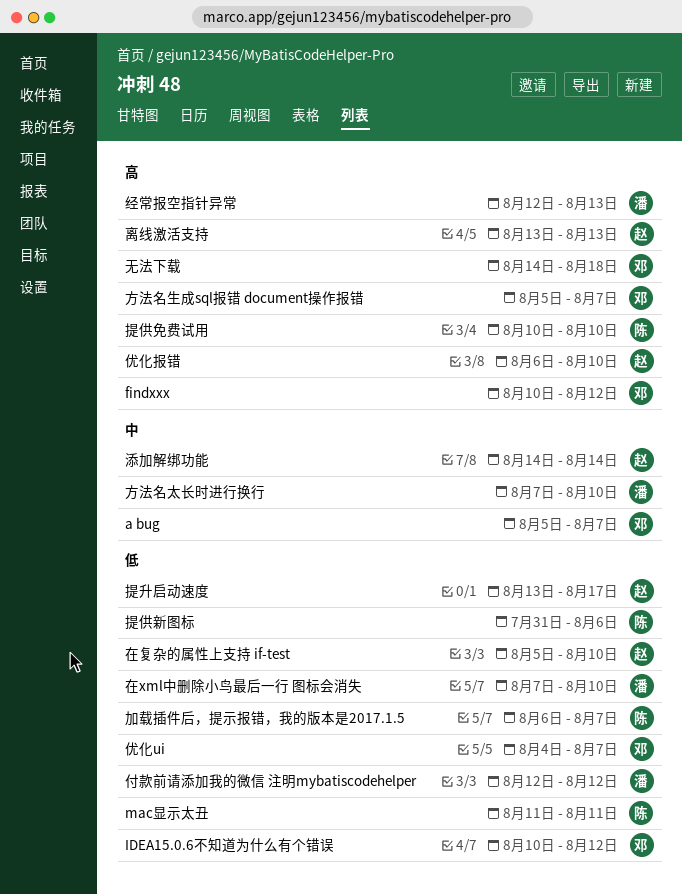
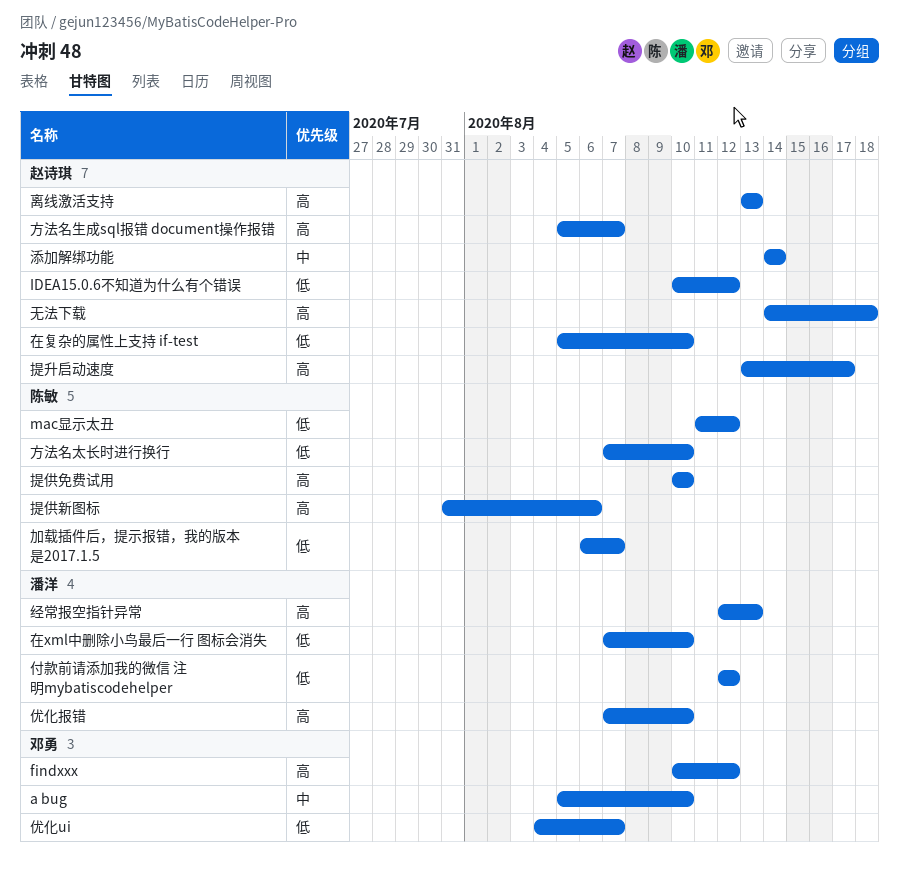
a bug, due: Aug 7 -> Aug 10
IDEA15.0.6不知道为什么有个错误, owner: 邓勇 -> 赵诗琪
mac显示太丑, due: Aug 11 -> Aug 12
优化报错, owner: 赵诗琪 -> 潘洋
优化报错, start: Aug 6 -> Aug 7
提供新图标, priority: 低 -> 高
提升启动速度, priority: 低 -> 高
方法名太长时进行换行, owner: 潘洋 -> 陈敏
方法名太长时进行换行, priority: 中 -> 低
方法名生成sql报错 document操作报错, owner: 邓勇 -> 赵诗琪
无法下载, owner: 邓勇 -> 赵诗琪

